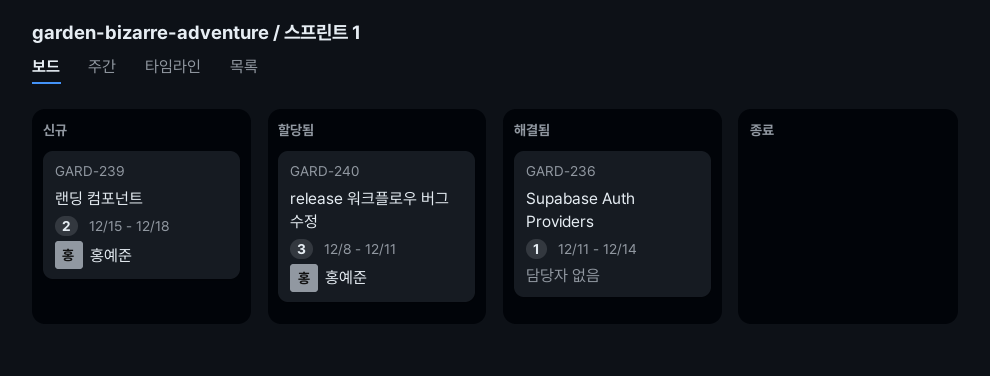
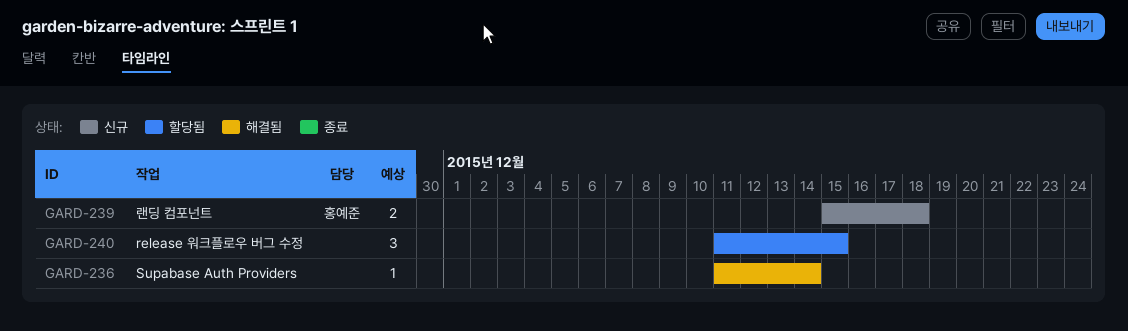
GARD-240, owner: 홍예준 -> none
GARD-240, start: Dec 8 -> Dec 11
GARD-240, due: Dec 11 -> Dec 15

